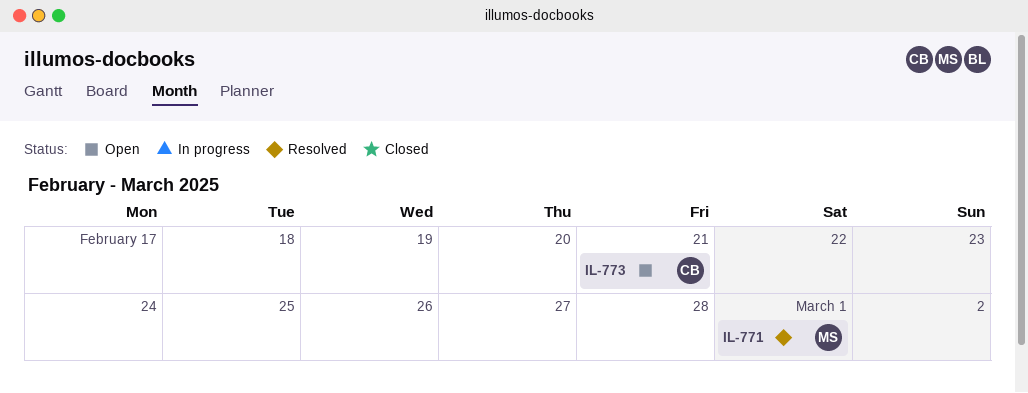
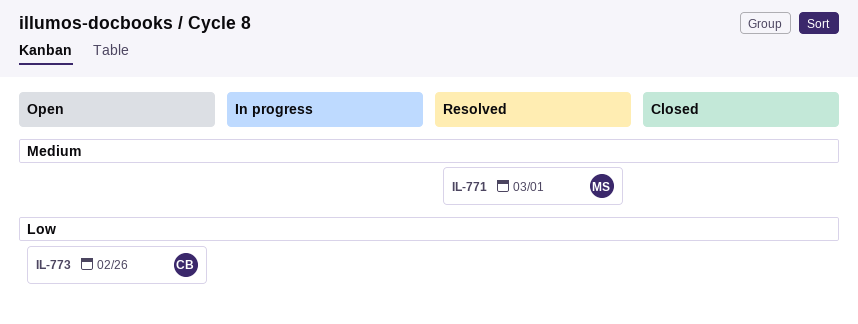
IL-773, due: Feb 21 -> Feb 26

